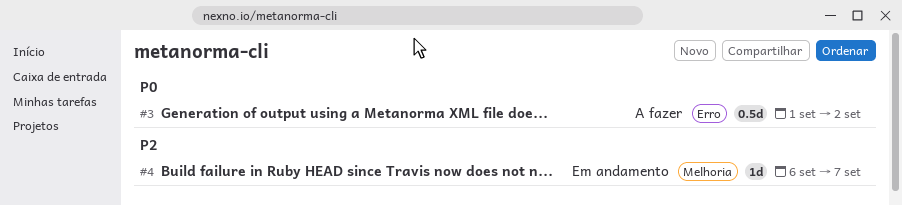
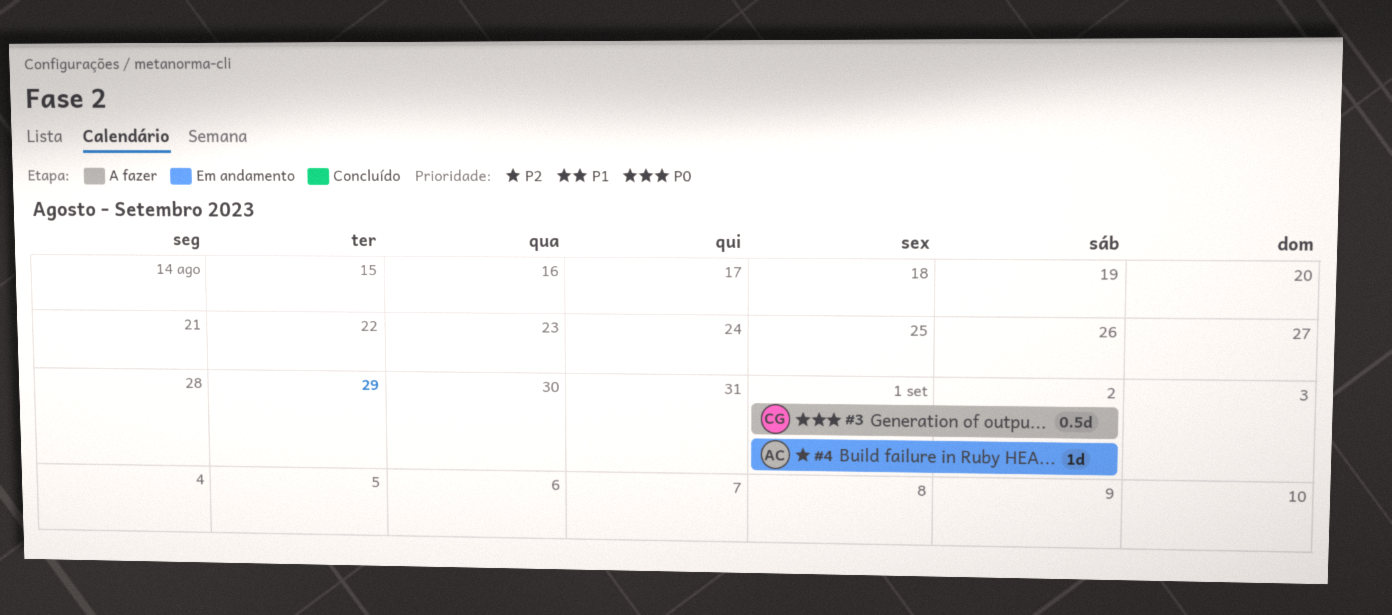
#4, start: Sep 6 -> Sep 1
#4, due: Sep 7 -> Sep 2

